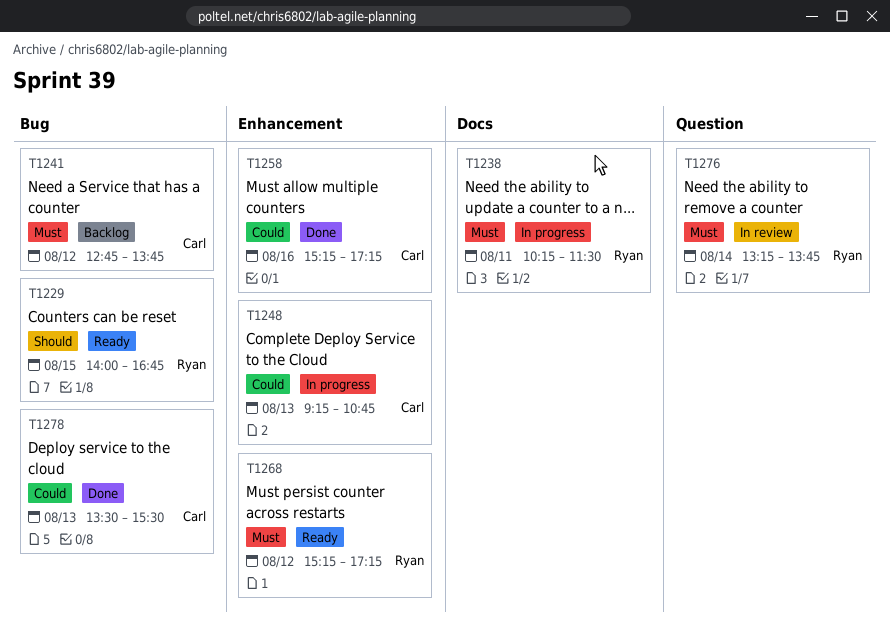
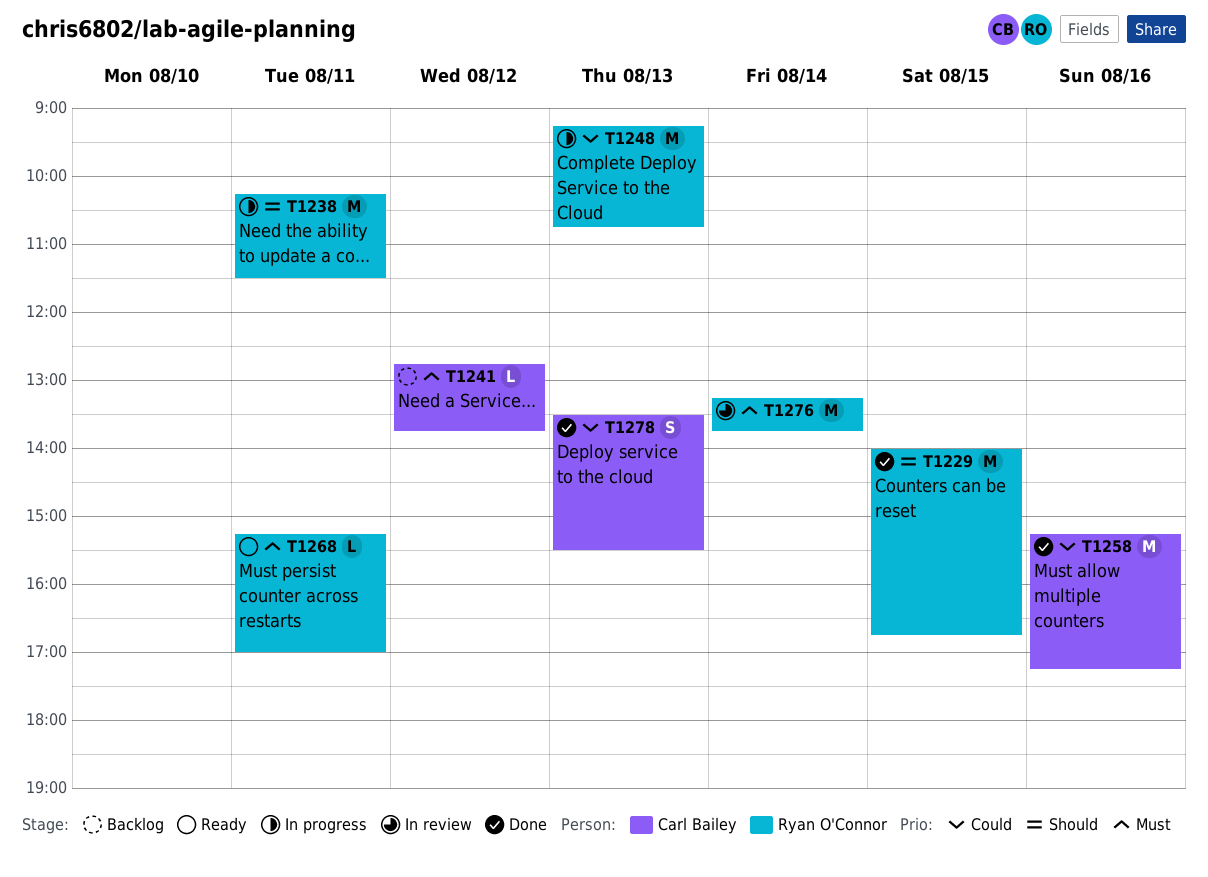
T1229, status: Ready -> Done
T1238, priority: Must -> Should
T1248, owner: Carl Bailey -> Ryan O'Connor
T1268, day: Aug 12 -> Aug 11
T1268, ends: 17:15 -> 17:00

